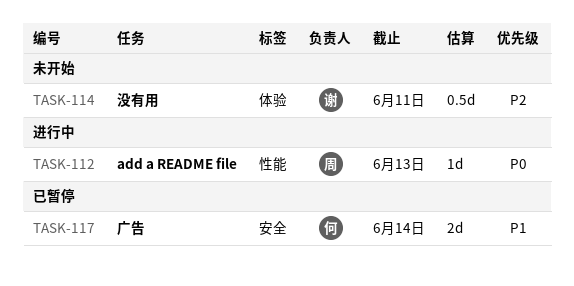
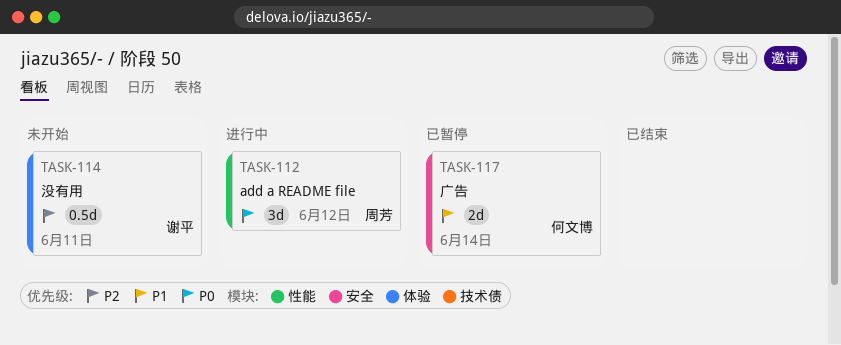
TASK-112, estimate: 1d -> 3d
TASK-112, due: Jun 13 -> Jun 12

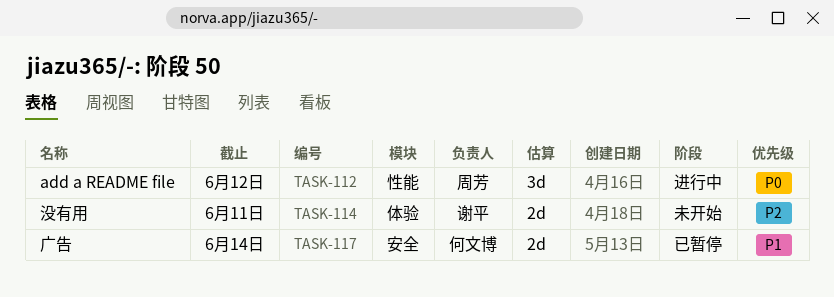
TASK-114, estimate: 0.5d -> 2d

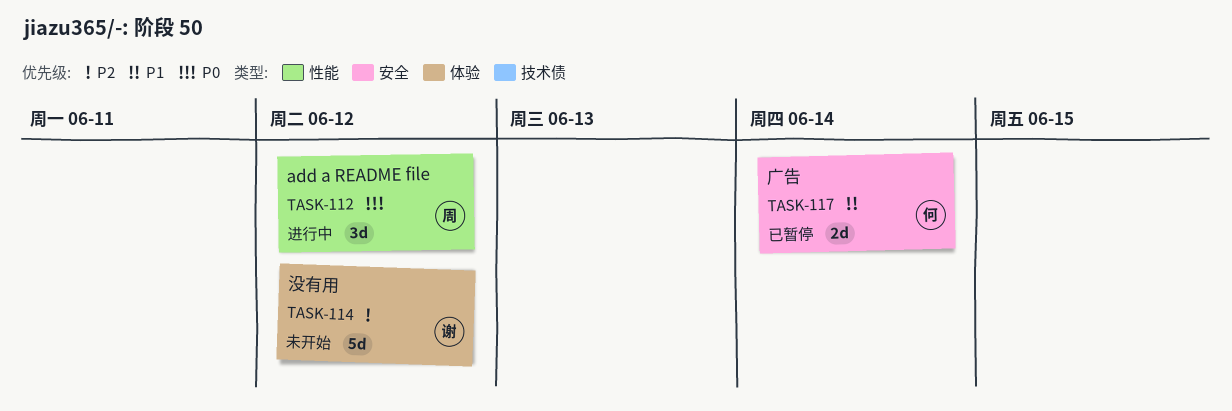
TASK-114, estimate: 2d -> 5d
TASK-114, due: Jun 11 -> Jun 12

